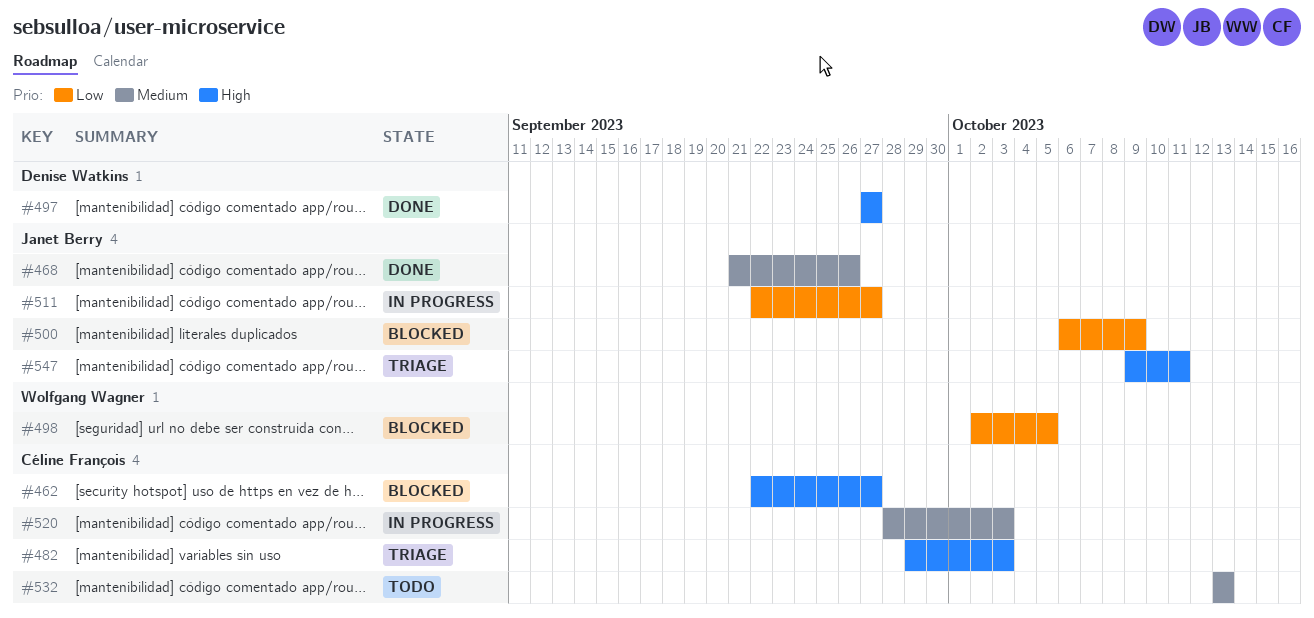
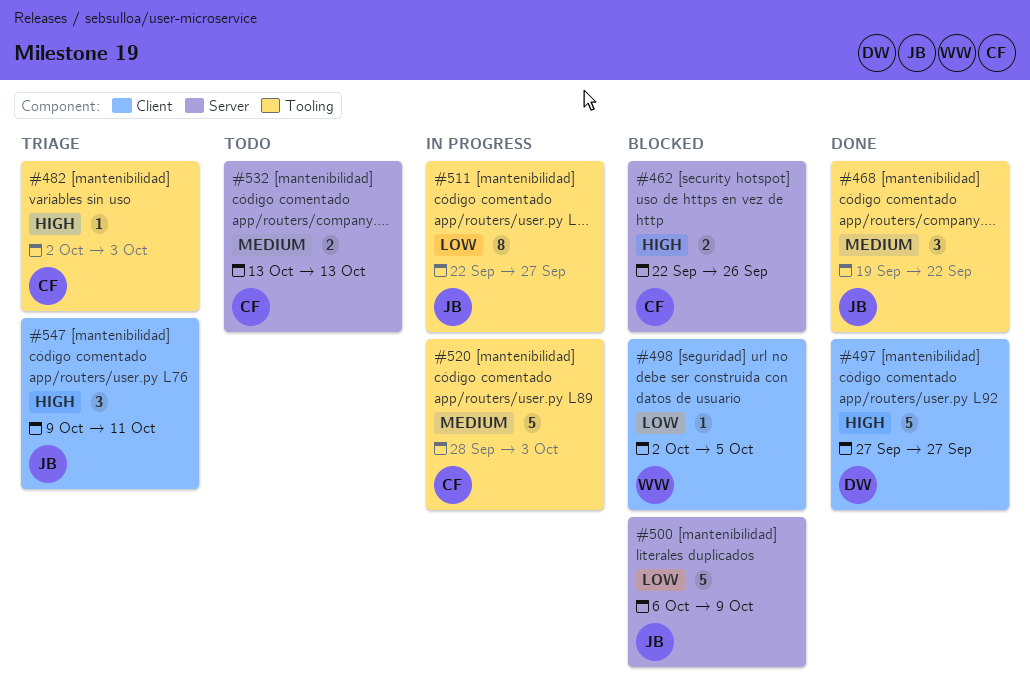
#462, due: Sep 27 -> Sep 26
#468, start: Sep 21 -> Sep 19
#468, due: Sep 26 -> Sep 22
#482, start: Sep 29 -> Oct 2

